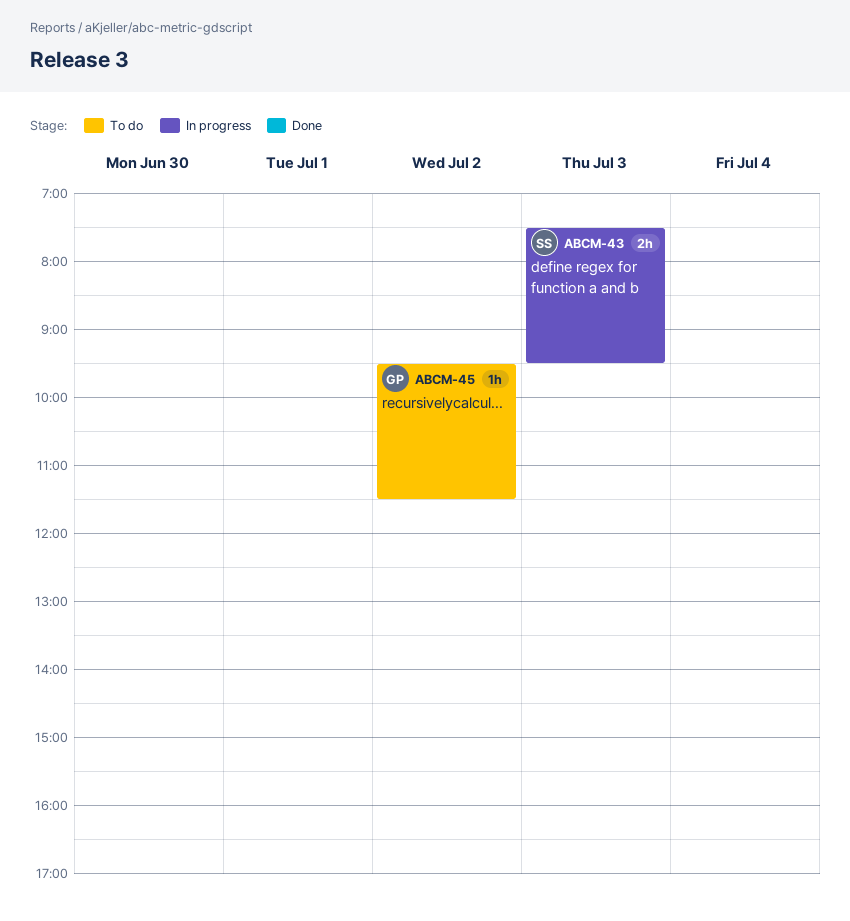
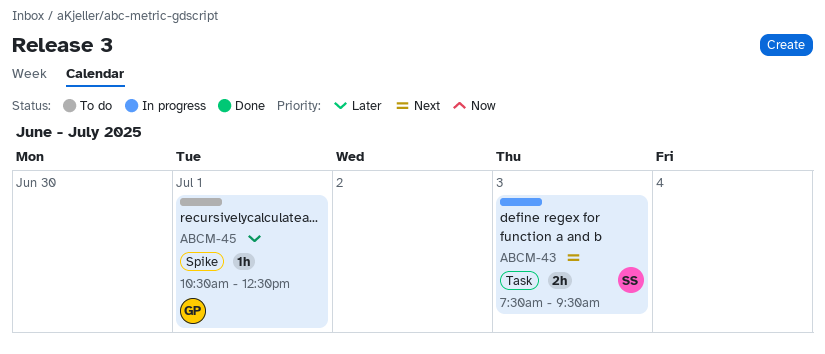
ABCM-45, day: Jul 2 -> Jul 1
ABCM-45, begins: 09:30 -> 10:30
ABCM-45, ends: 11:30 -> 12:30

